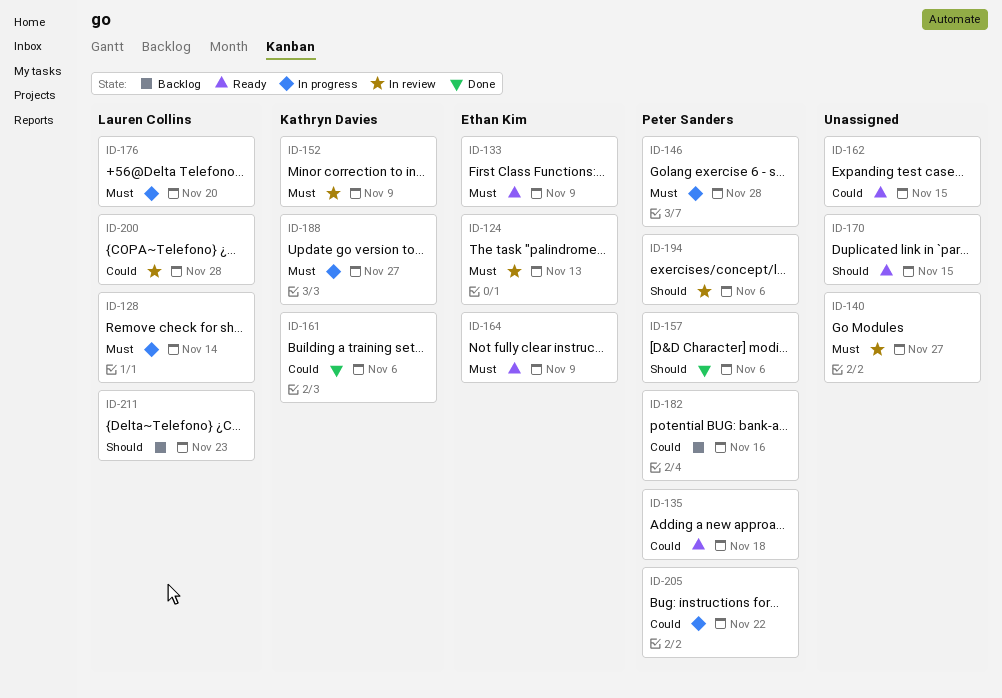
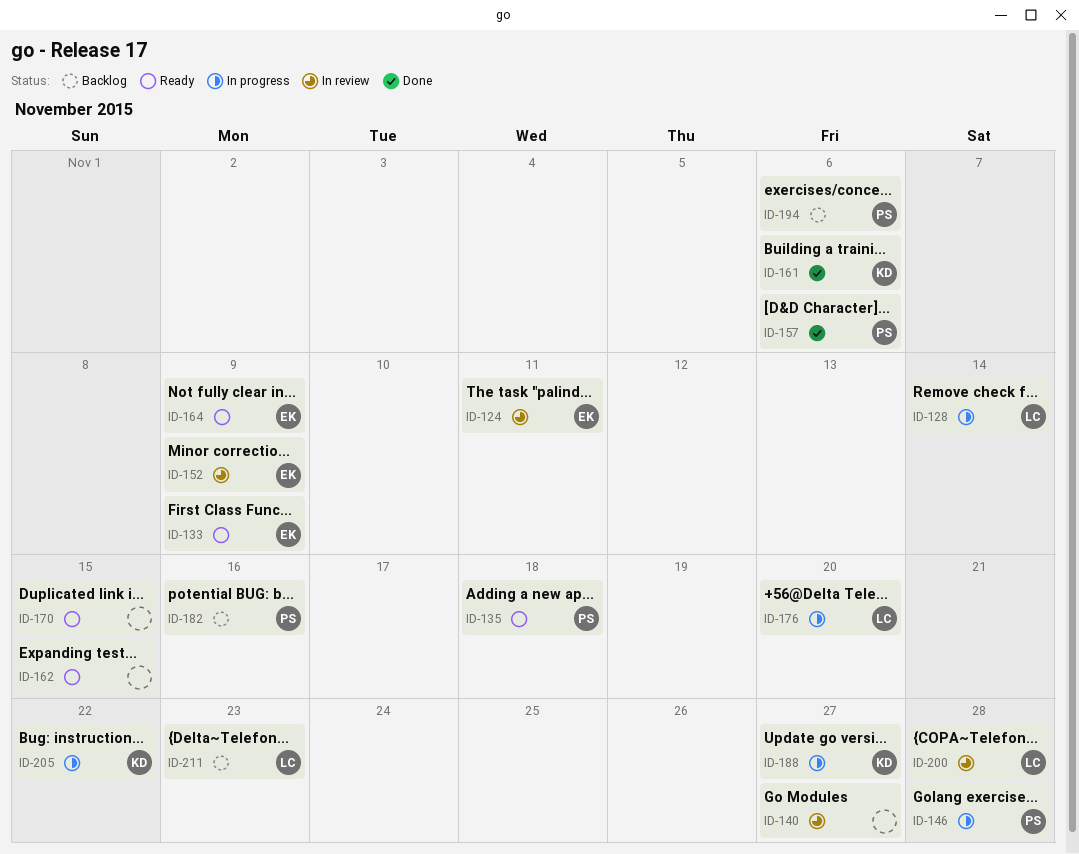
ID-124, due: Nov 13 -> Nov 11
ID-152, owner: Kathryn Davies -> Ethan Kim
ID-194, status: In review -> Backlog
ID-205, owner: Peter Sanders -> Kathryn Davies

